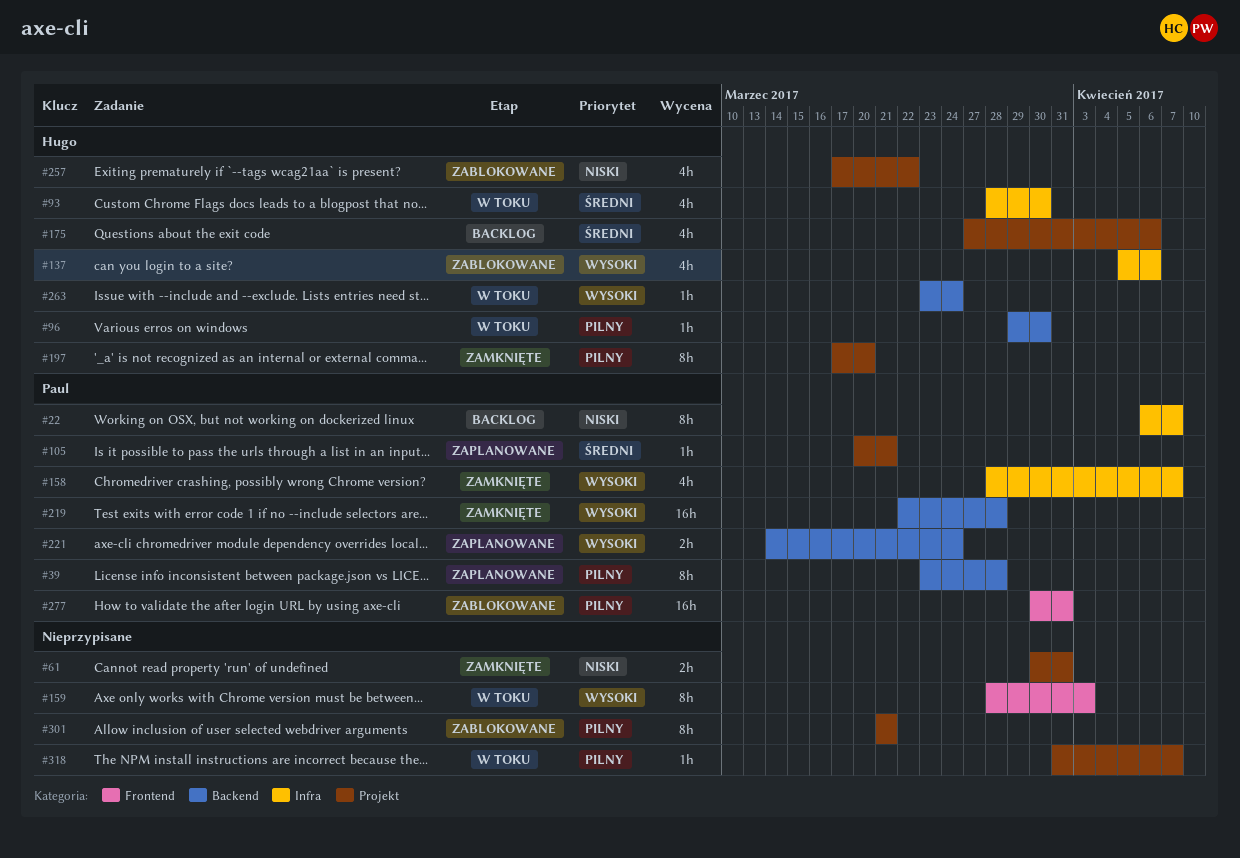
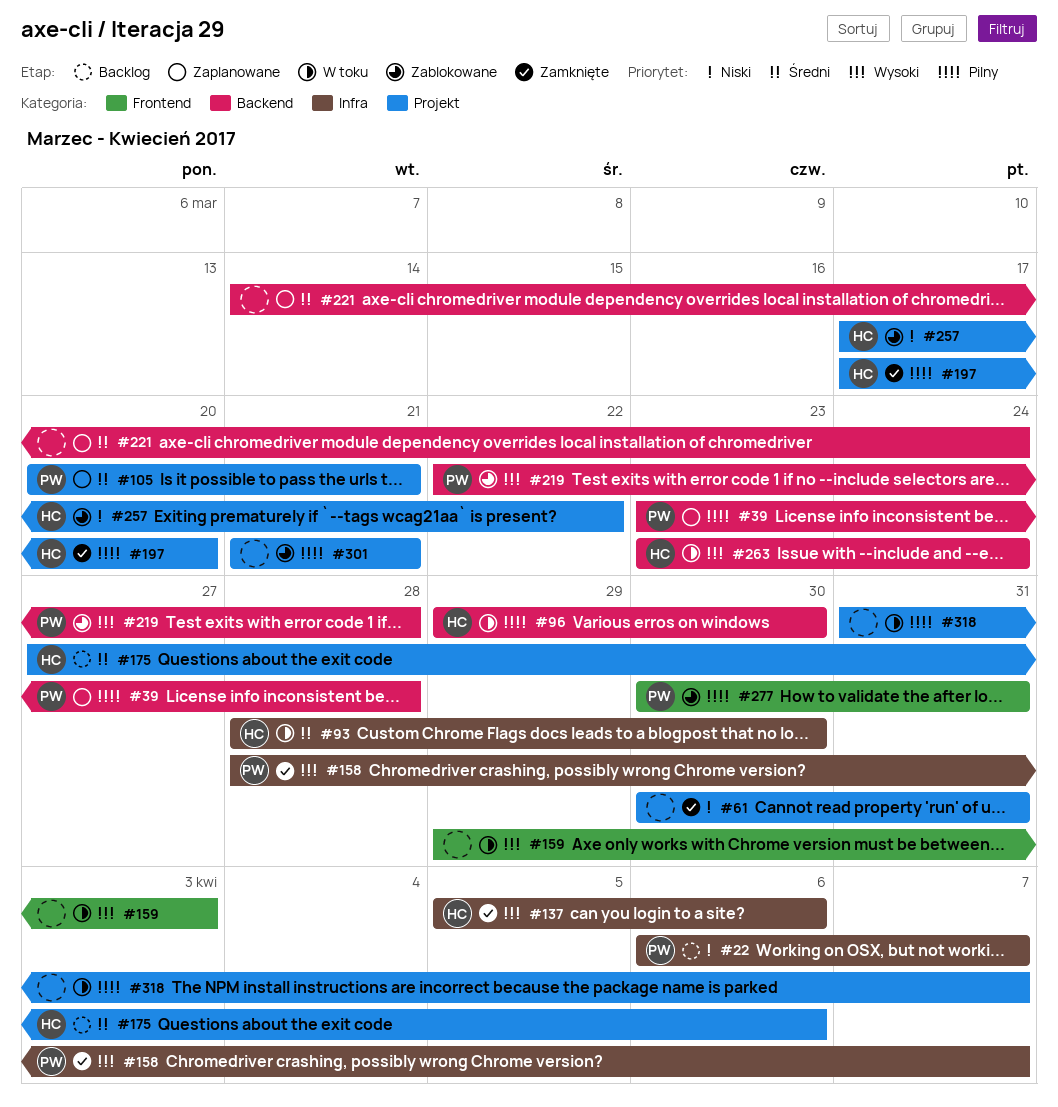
#137, status: Zablokowane -> Zamknięte
#159, start: Mar 28 -> Mar 29
#219, status: Zamknięte -> Zablokowane
#221, owner: Paul -> none
#221, priority: Wysoki -> Średni

